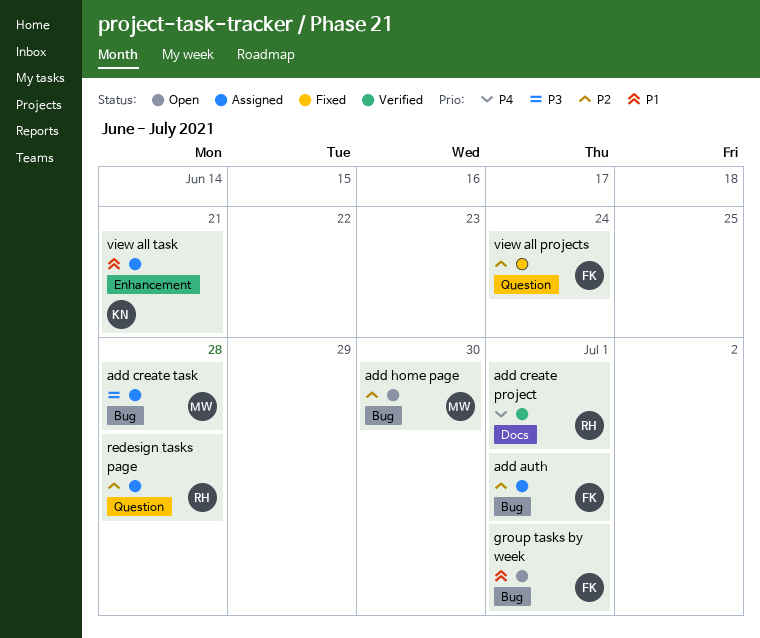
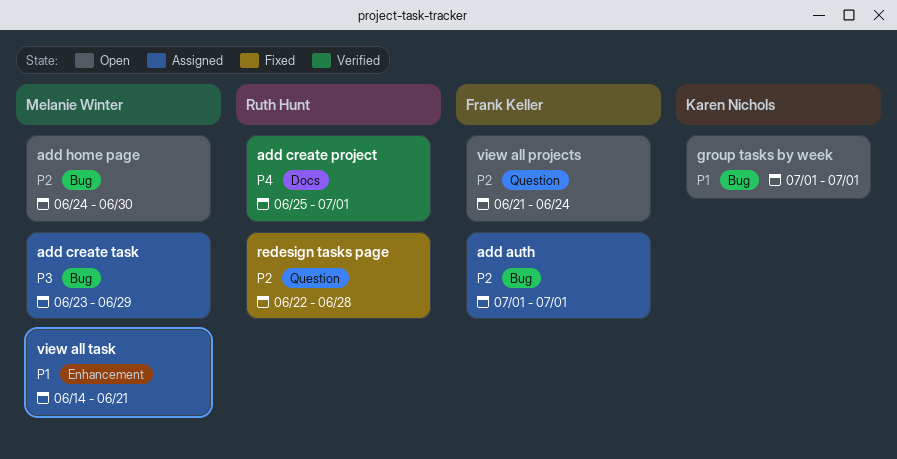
add create task, due: Jun 28 -> Jun 29
group tasks by week, owner: Frank Keller -> Karen Nichols
redesign tasks page, status: Assigned -> Fixed
view all projects, status: Fixed -> Open
view all task, owner: Karen Nichols -> Melanie Winter

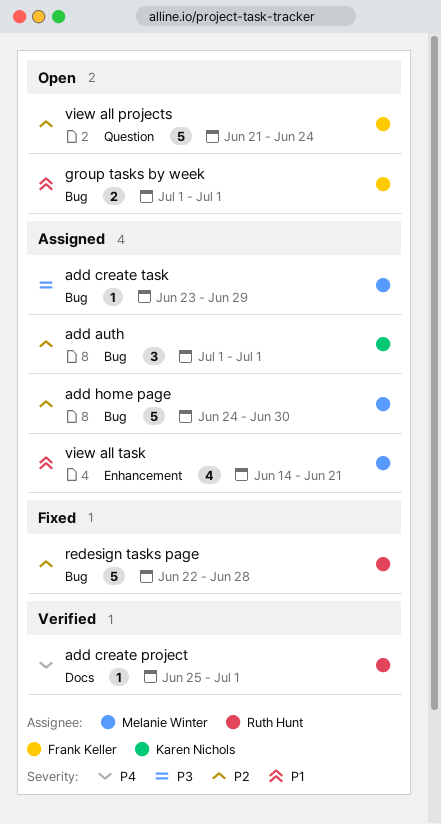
add auth, owner: Frank Keller -> Karen Nichols
add home page, status: Open -> Assigned
group tasks by week, owner: Karen Nichols -> Frank Keller
redesign tasks page, label: Question -> Bug

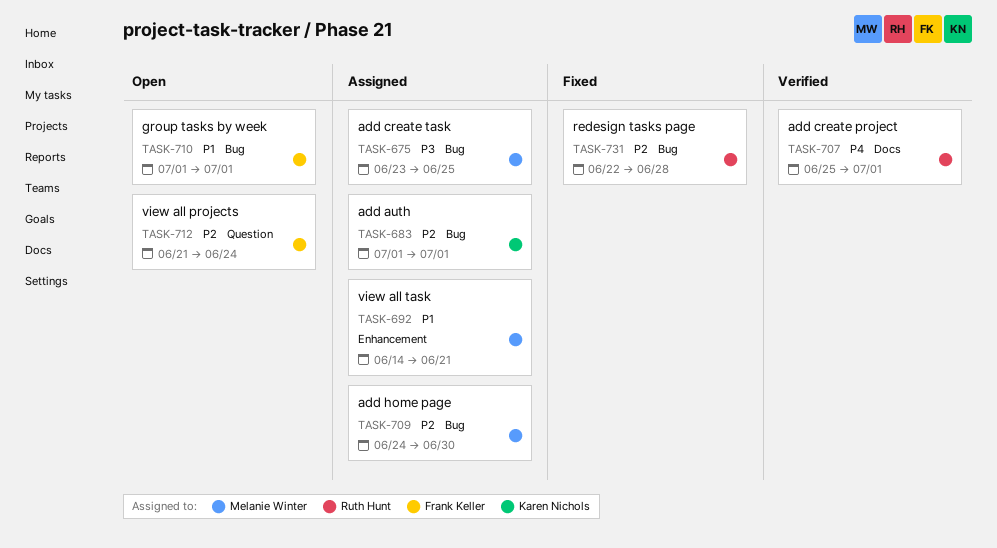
add create task, due: Jun 29 -> Jun 25

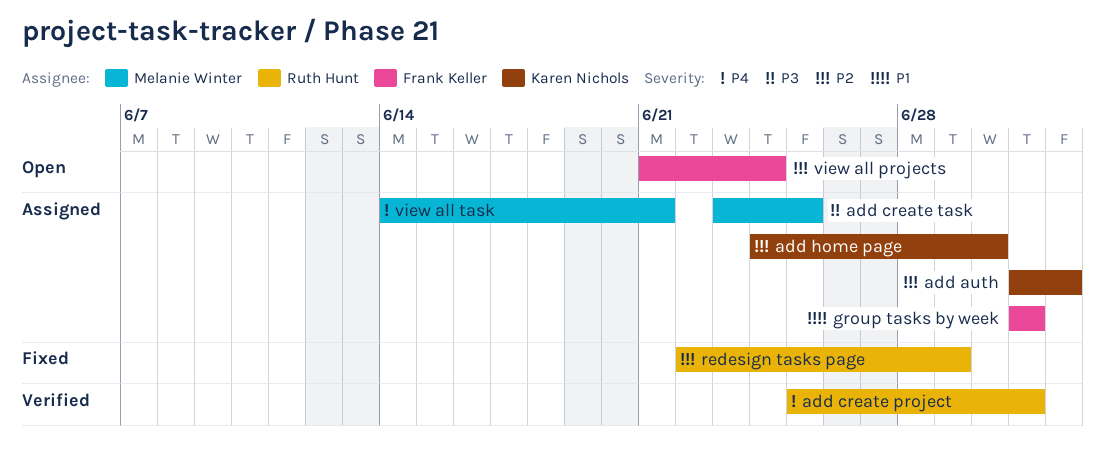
add auth, due: Jul 1 -> Jul 2
add home page, owner: Melanie Winter -> Karen Nichols
group tasks by week, status: Open -> Assigned
redesign tasks page, due: Jun 28 -> Jun 29
view all task, priority: P1 -> P4

